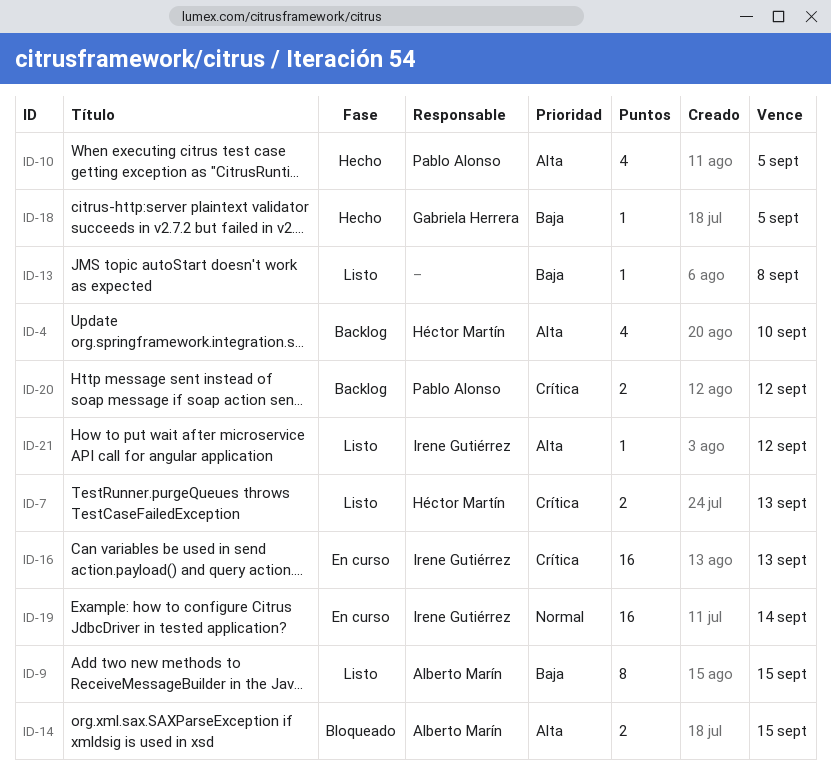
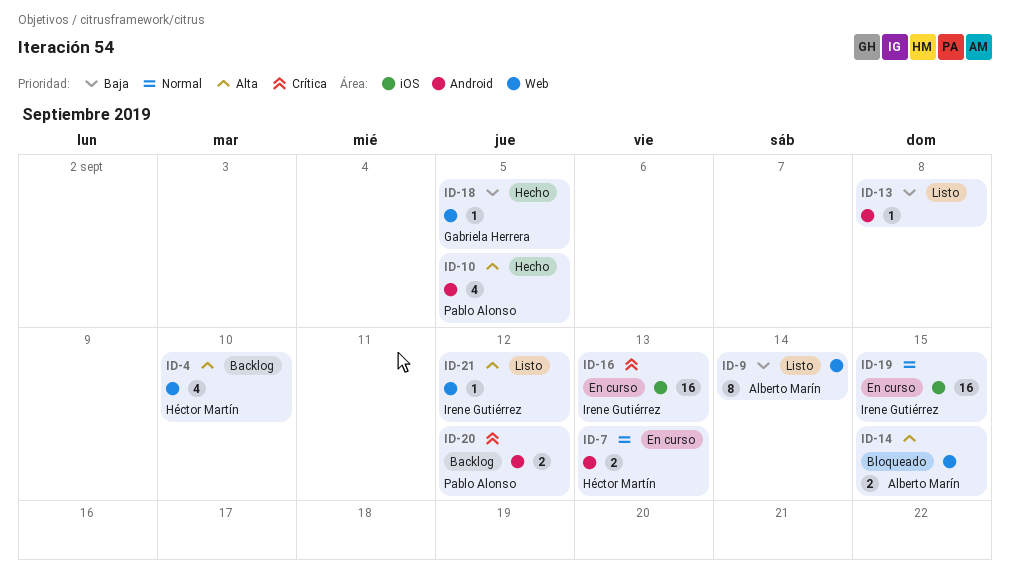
ID-7, status: Listo -> En curso
ID-7, priority: Crítica -> Normal
ID-9, due: Sep 15 -> Sep 14
ID-19, due: Sep 14 -> Sep 15

